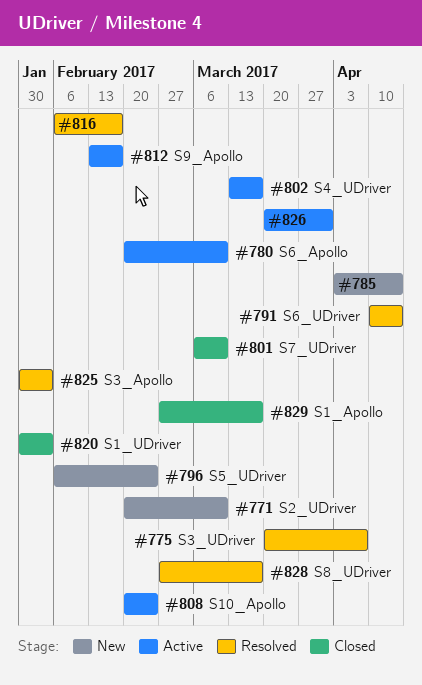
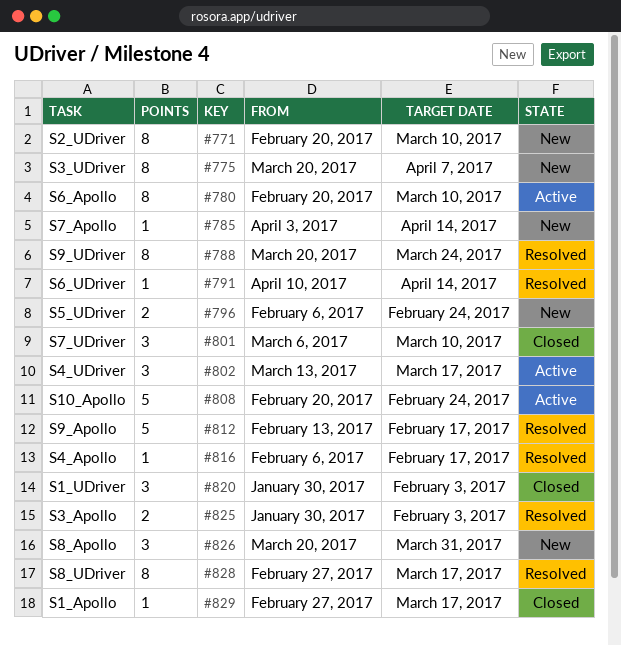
#775, status: Resolved -> New
#788: none -> present
#812, status: Active -> Resolved
#826, status: Active -> New

